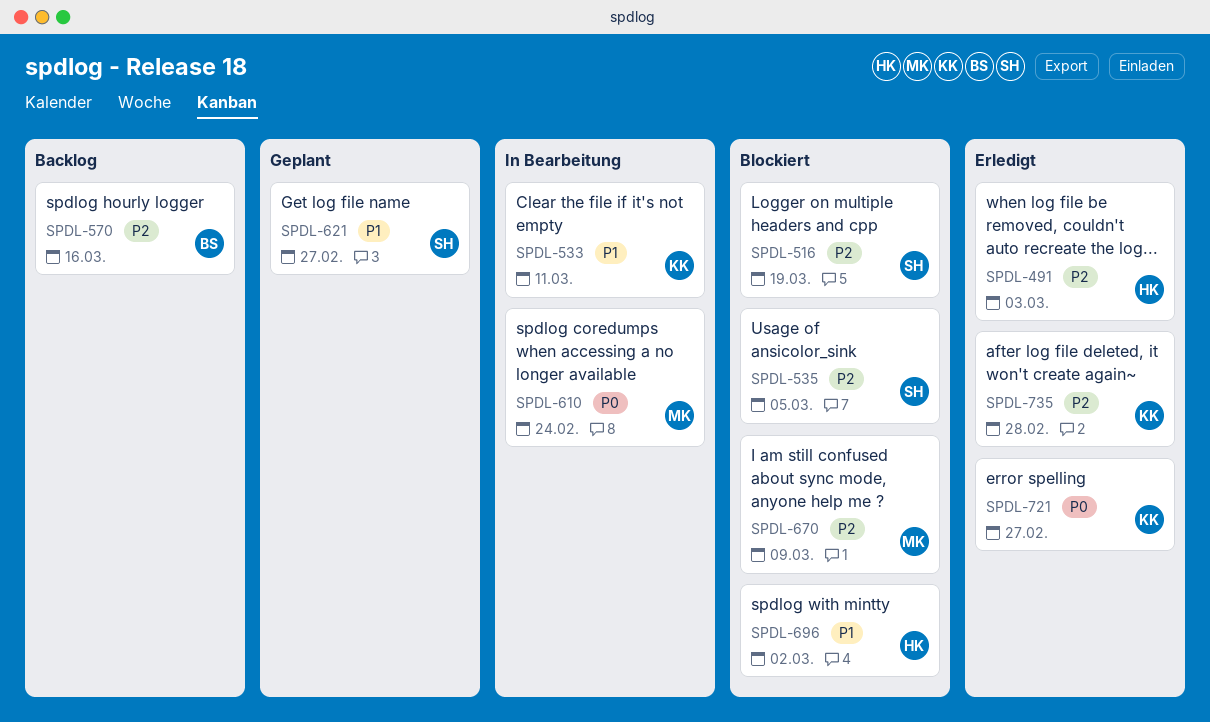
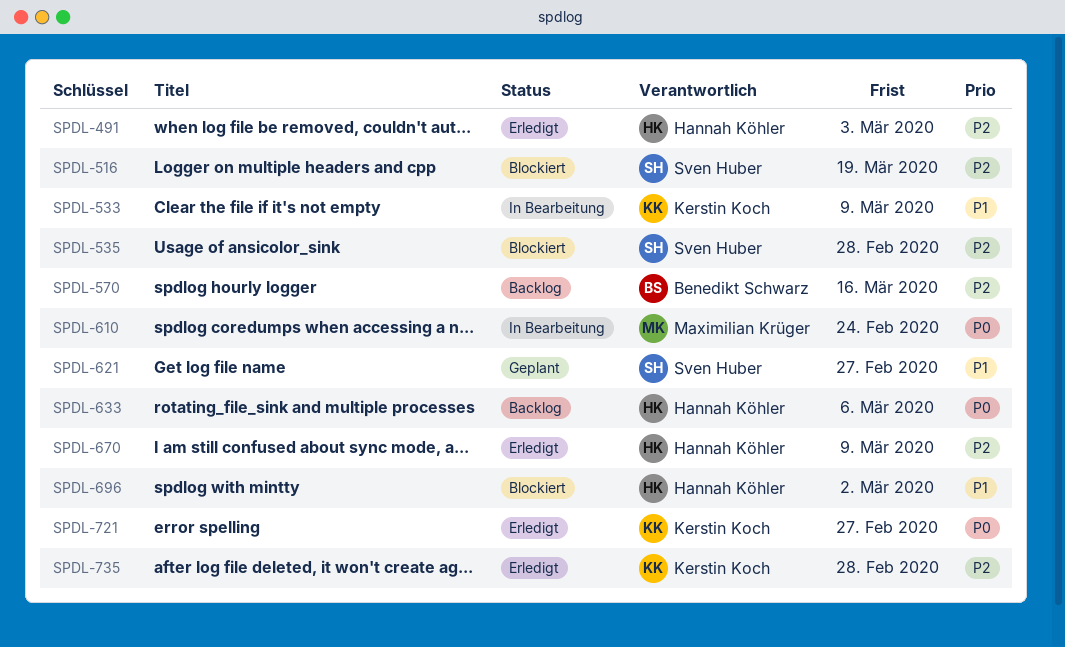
SPDL-533, due: Mar 11 -> Mar 9
SPDL-535, due: Mar 5 -> Feb 28
SPDL-633: none -> present
SPDL-670, status: Blockiert -> Erledigt
SPDL-670, owner: Maximilian Krüger -> Hannah Köhler

